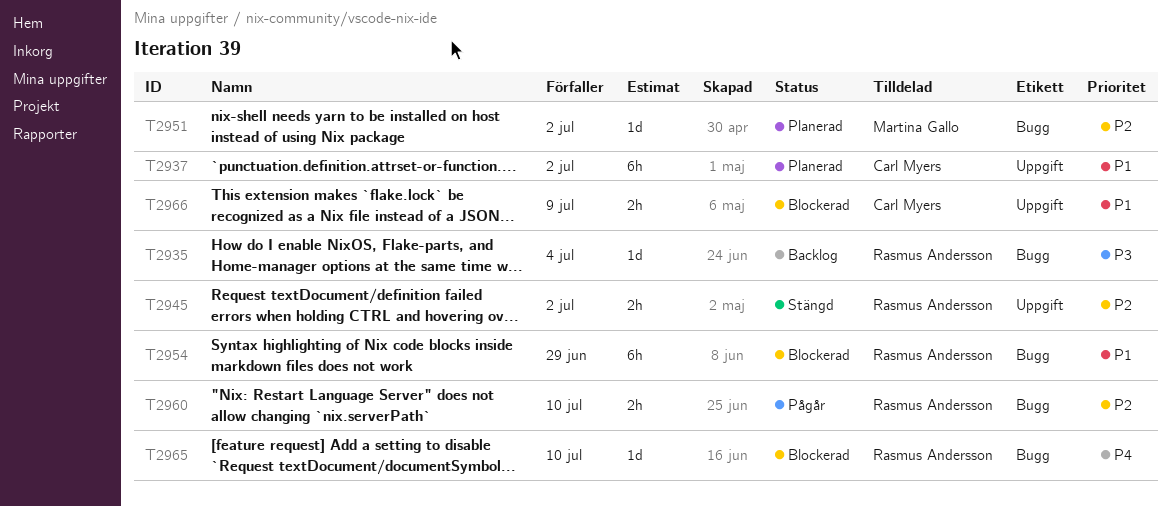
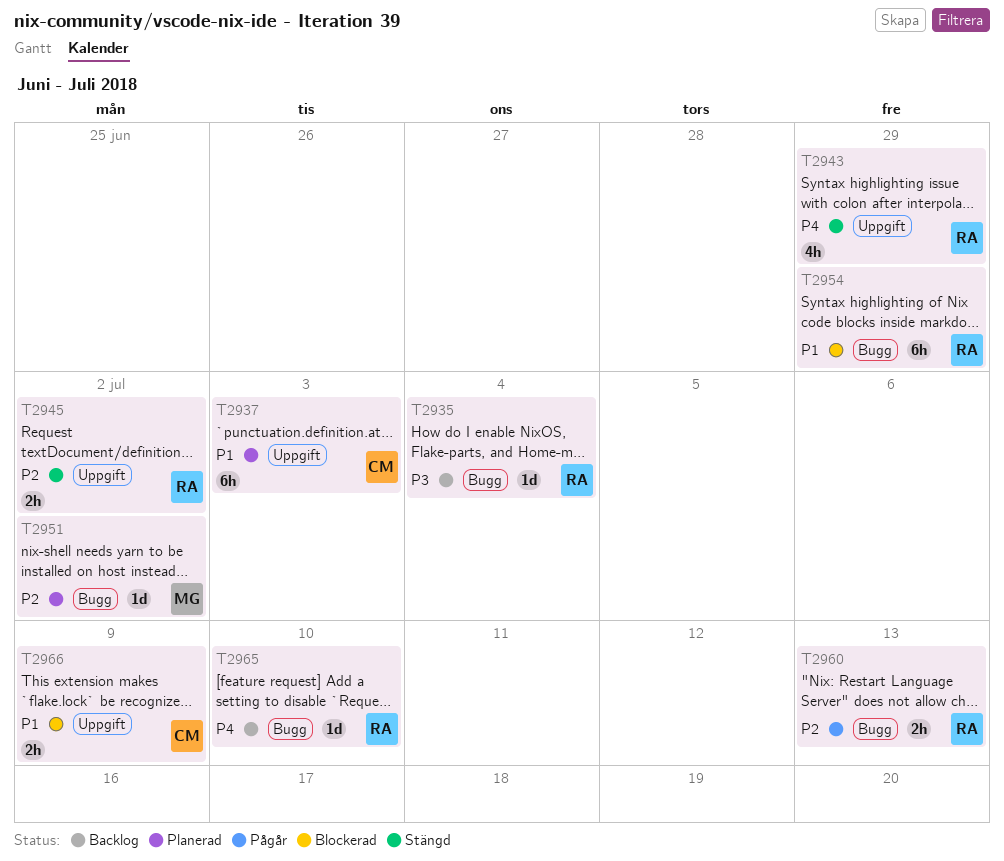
T2937, due: Jul 2 -> Jul 3
T2943: none -> present
T2960, due: Jul 10 -> Jul 13
T2965, status: Blockerad -> Backlog

